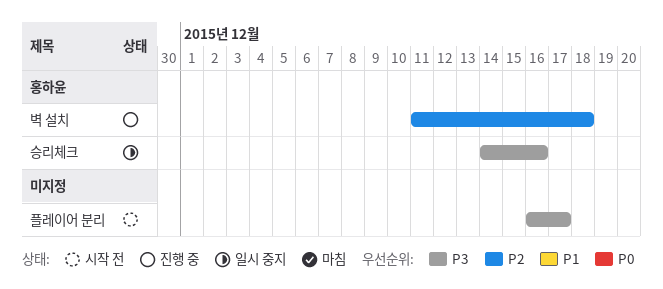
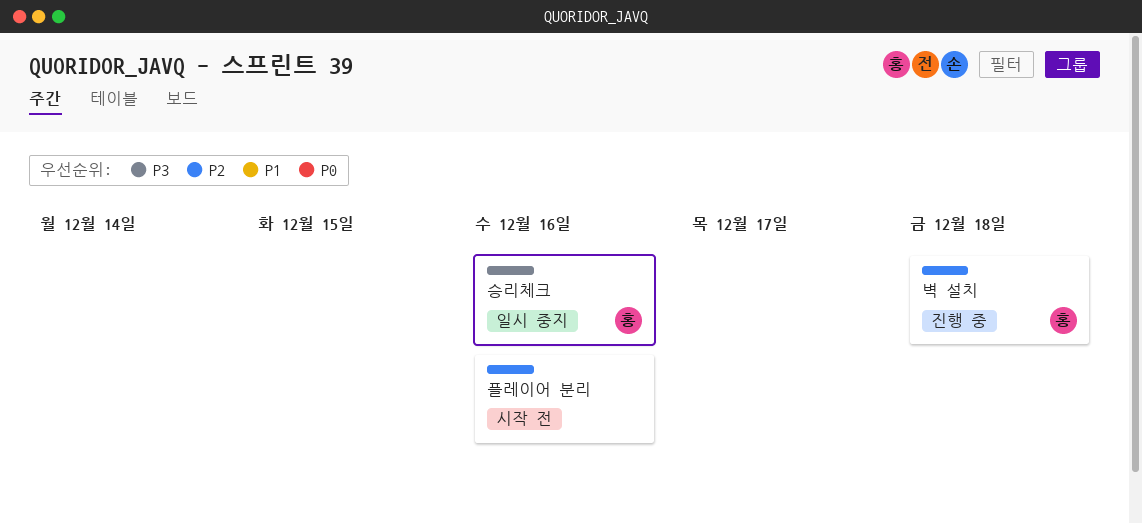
플레이어 분리, priority: P3 -> P2
플레이어 분리, due: Dec 17 -> Dec 16

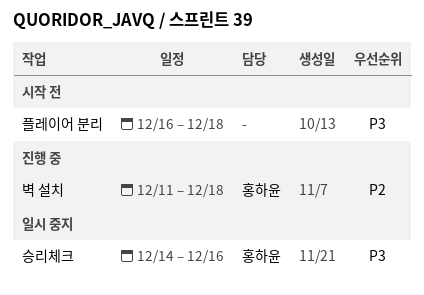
플레이어 분리, priority: P2 -> P3
플레이어 분리, due: Dec 16 -> Dec 18

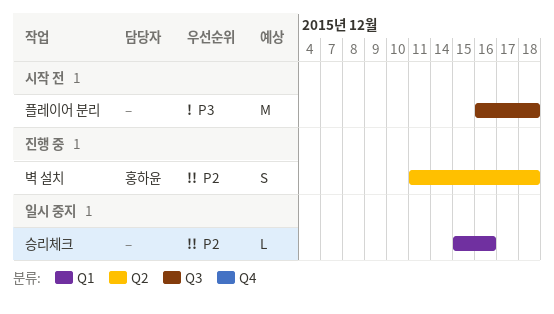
승리체크, owner: 홍하윤 -> none
승리체크, priority: P3 -> P2
승리체크, start: Dec 14 -> Dec 15

